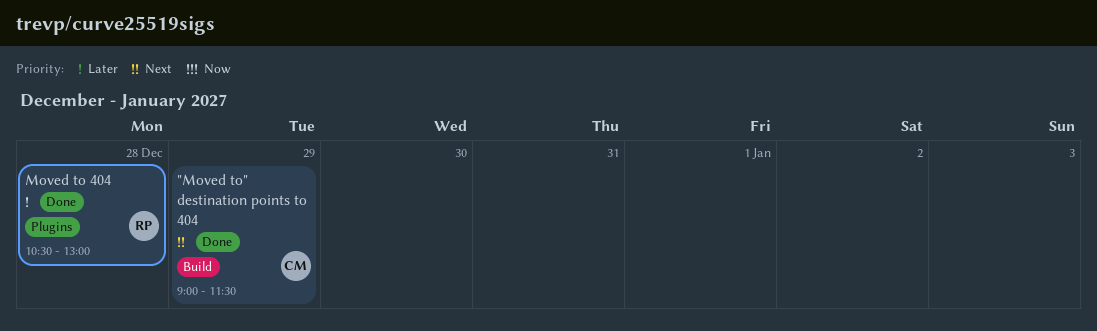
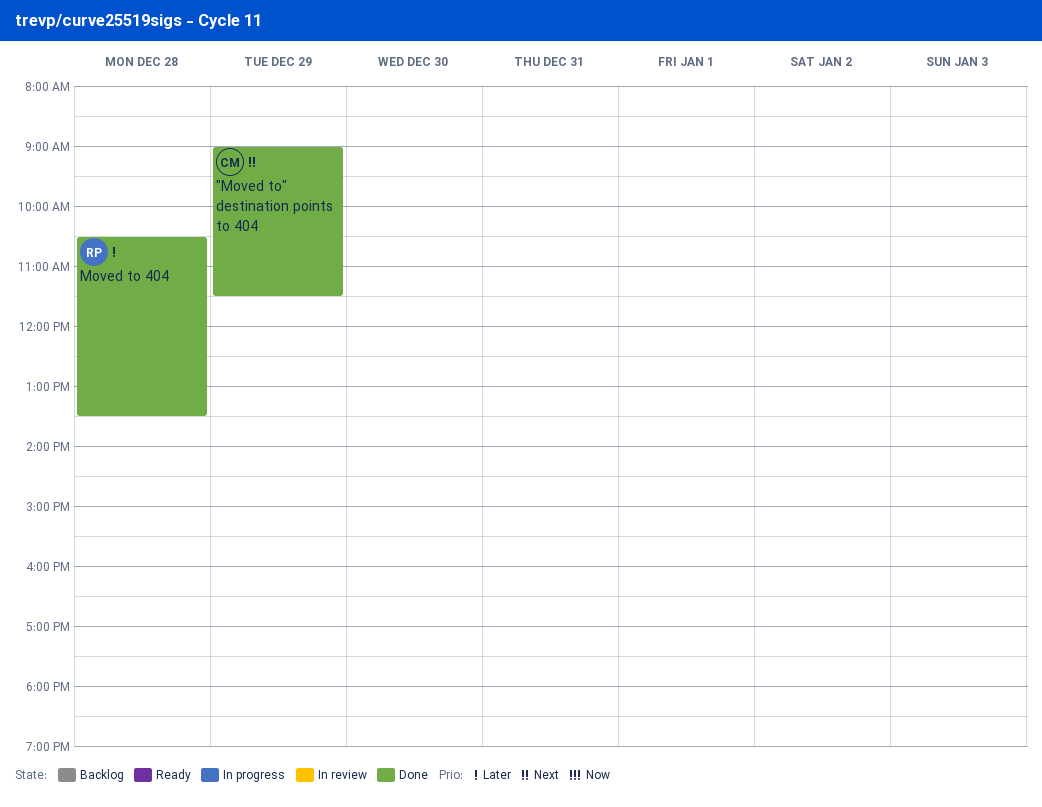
Moved to 404, ends: 13:00 -> 13:30

